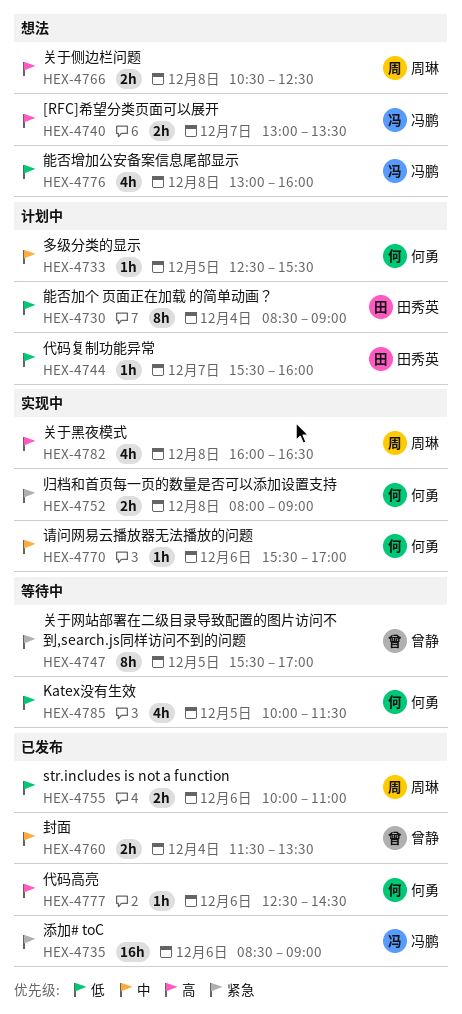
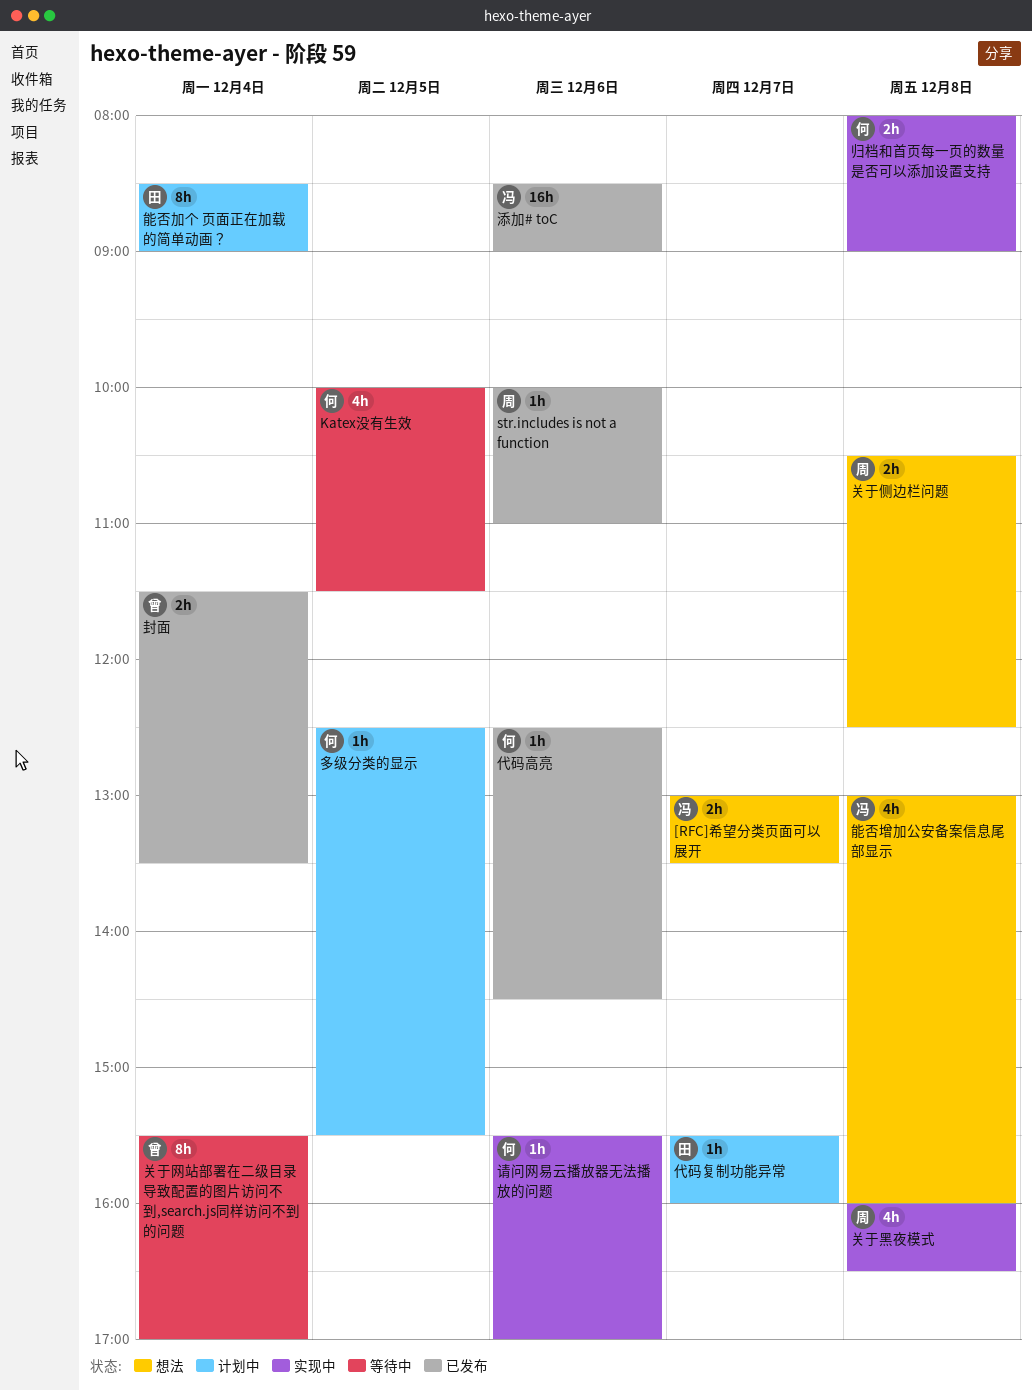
str.includes is not a function, estimate: 2h -> 1h
关于网站部署在二级目录导致配置的图片访问不到,search.js同样访问不到的问题, day: Dec 5 -> Dec 4

